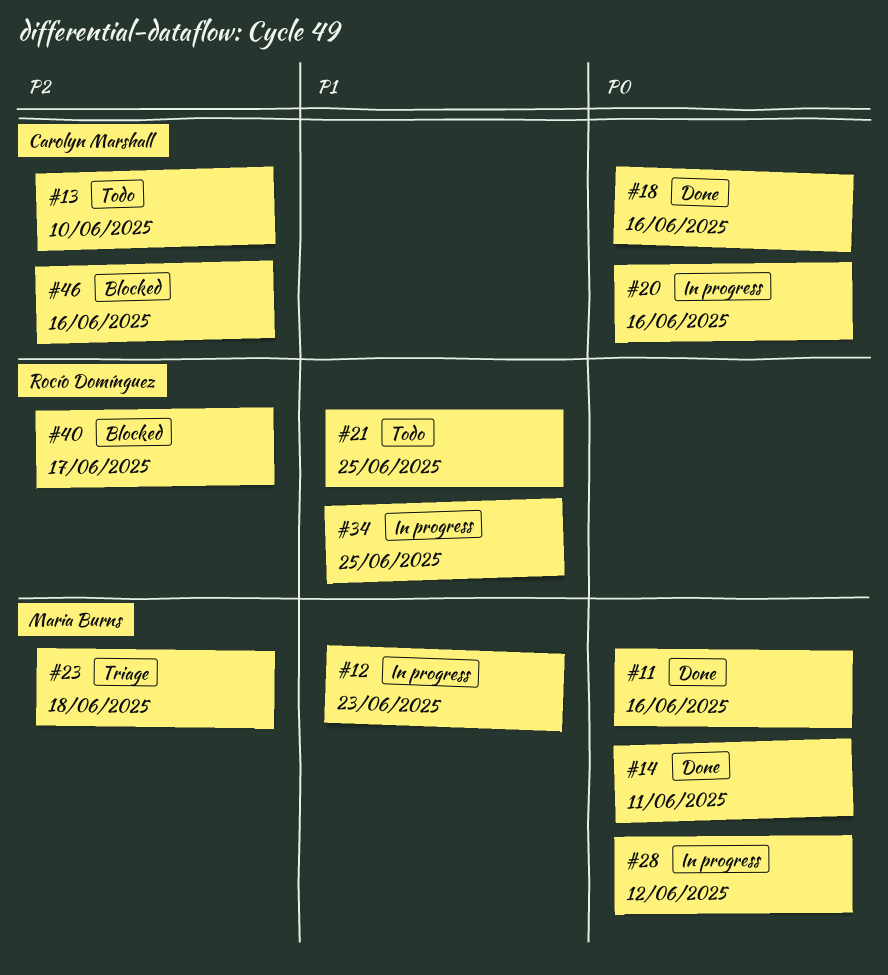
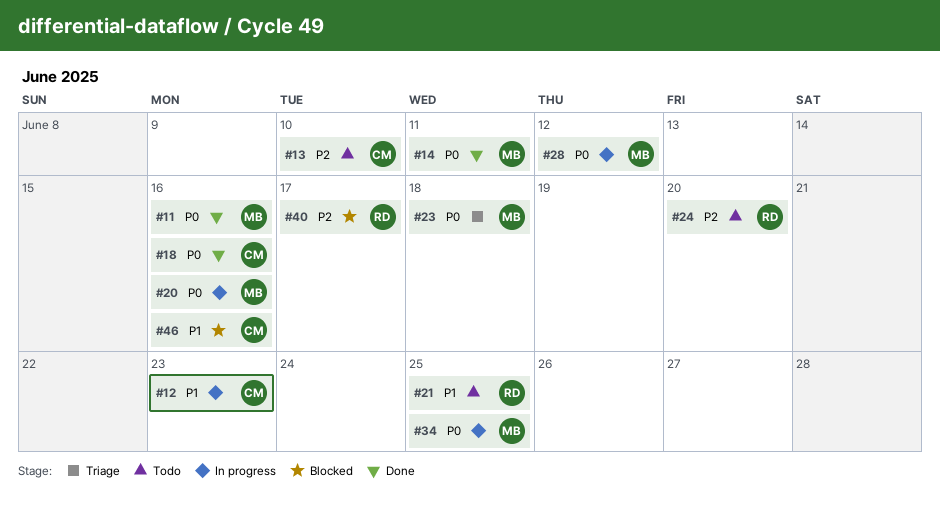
#12, owner: Maria Burns -> Carolyn Marshall
#20, owner: Carolyn Marshall -> Maria Burns
#23, priority: P2 -> P0
#24: none -> present
#34, owner: Rocío Domínguez -> Maria Burns
#34, priority: P1 -> P0
#46, priority: P2 -> P1

